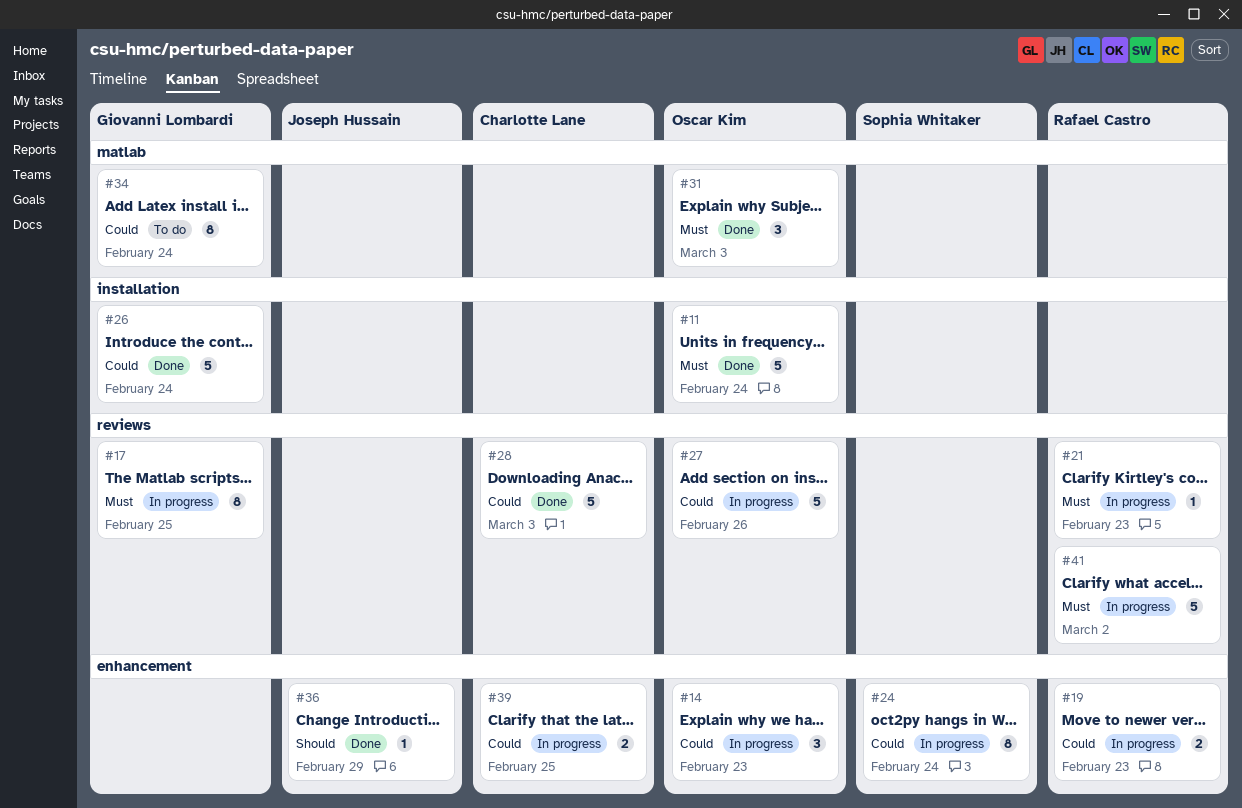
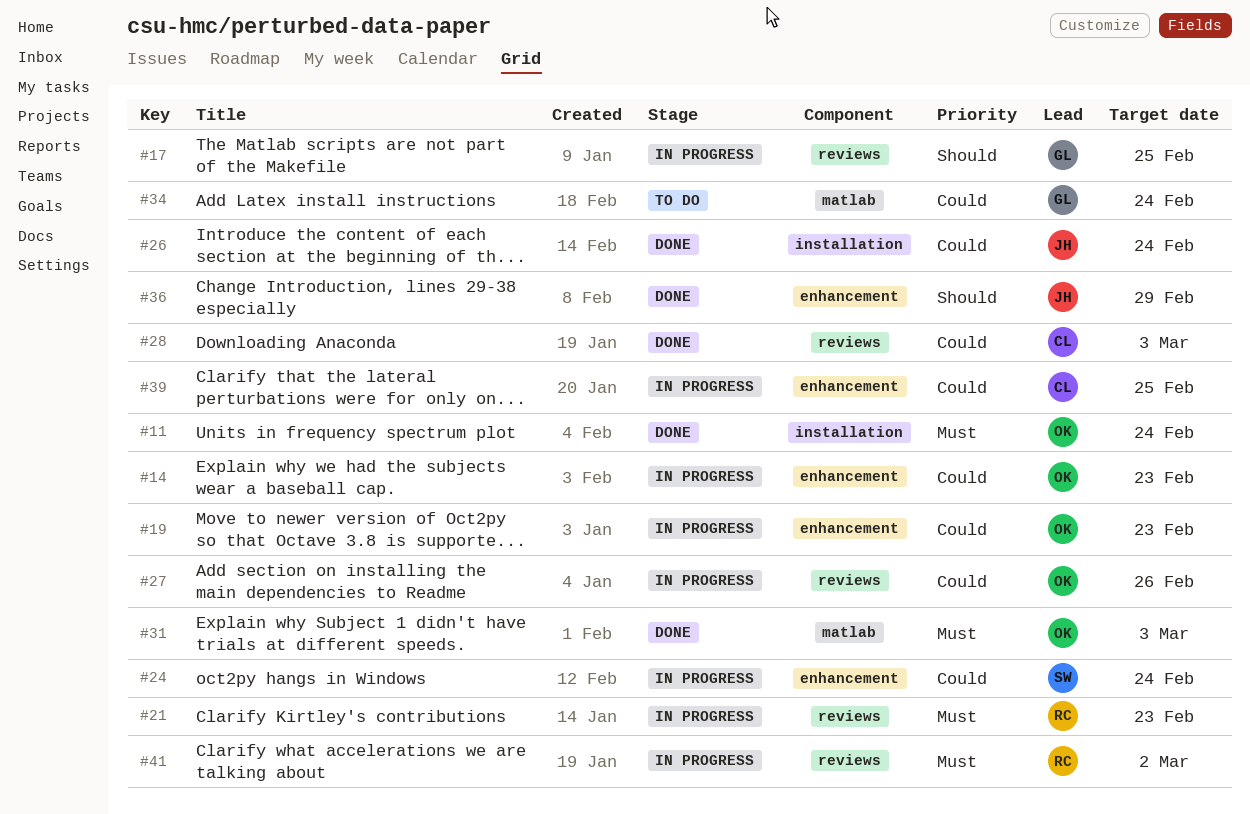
#17, priority: Must -> Should
#19, owner: Rafael Castro -> Oscar Kim
#26, owner: Giovanni Lombardi -> Joseph Hussain

